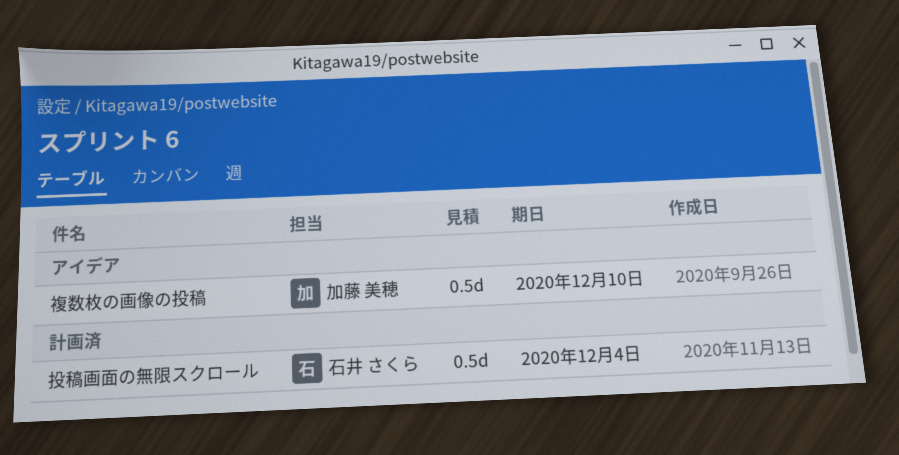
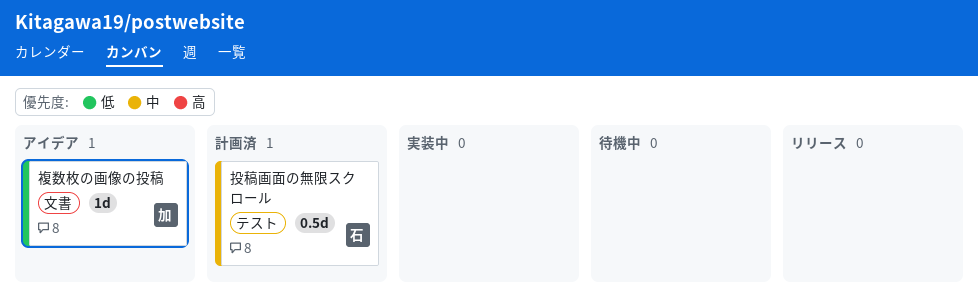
複数枚の画像の投稿, estimate: 0.5d -> 1d

